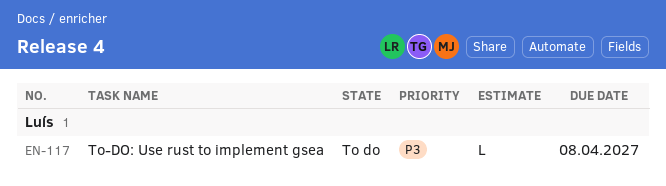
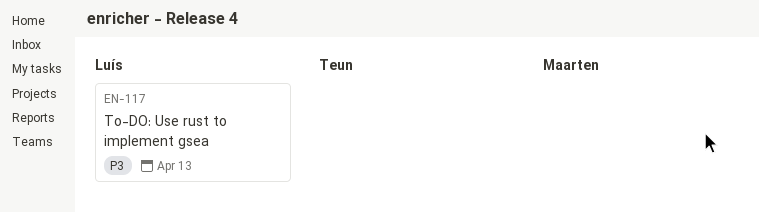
EN-117, due: Apr 8 -> Apr 13

